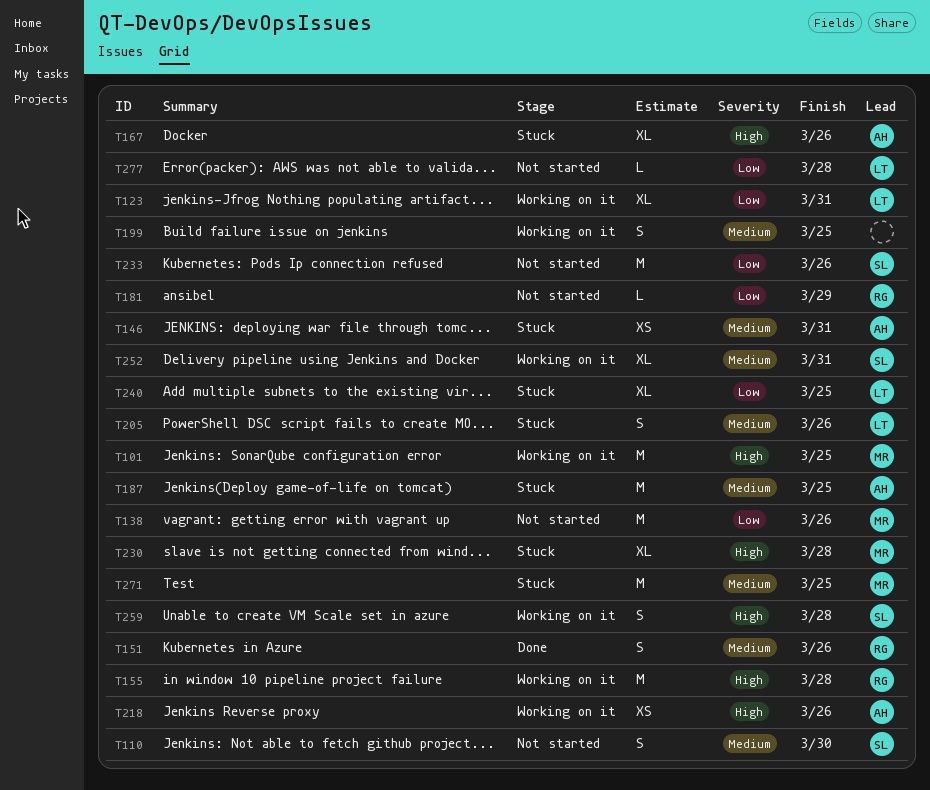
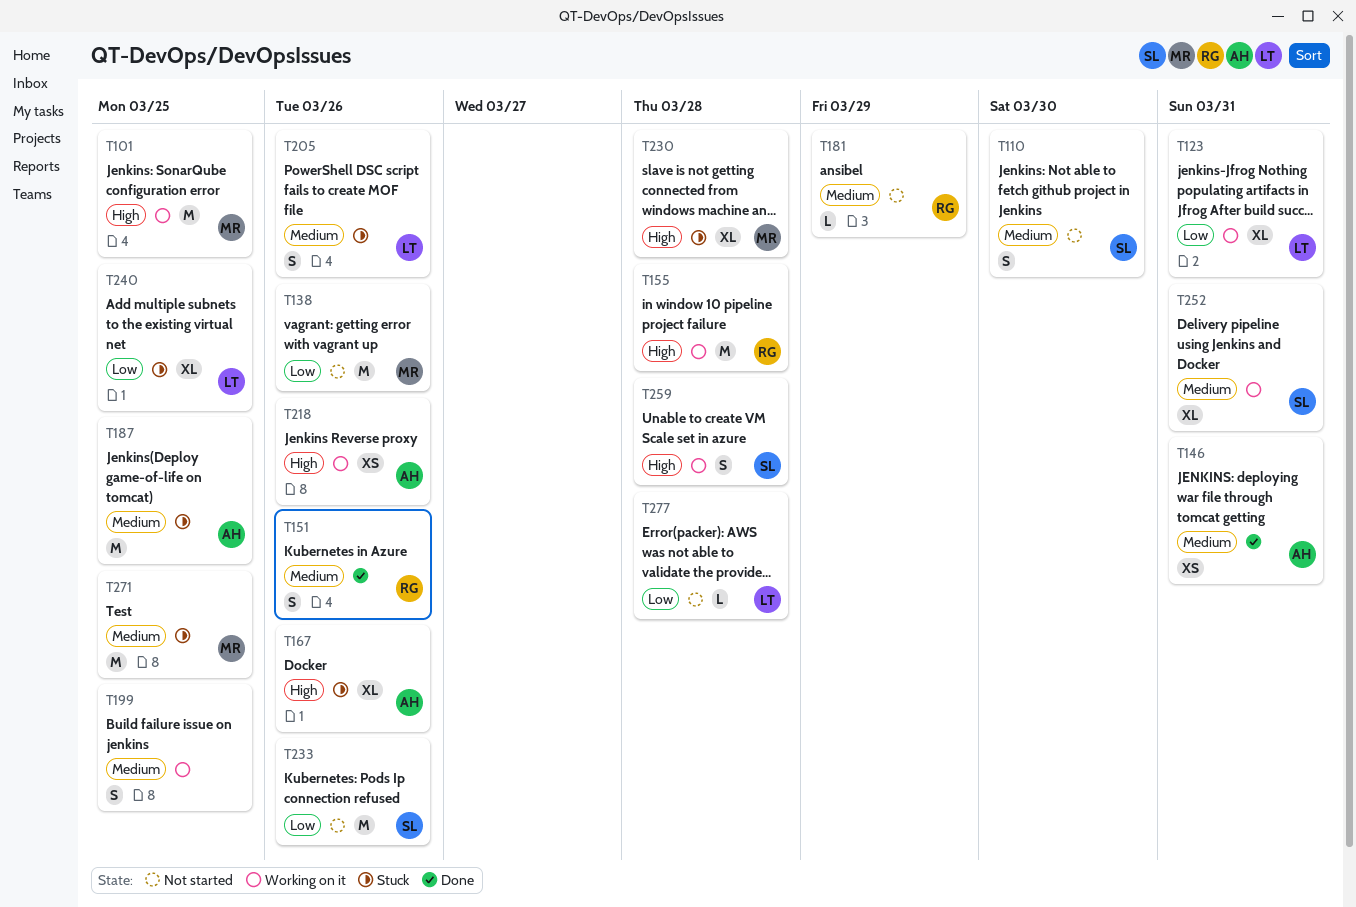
T146, status: Stuck -> Done
T181, priority: Low -> Medium

